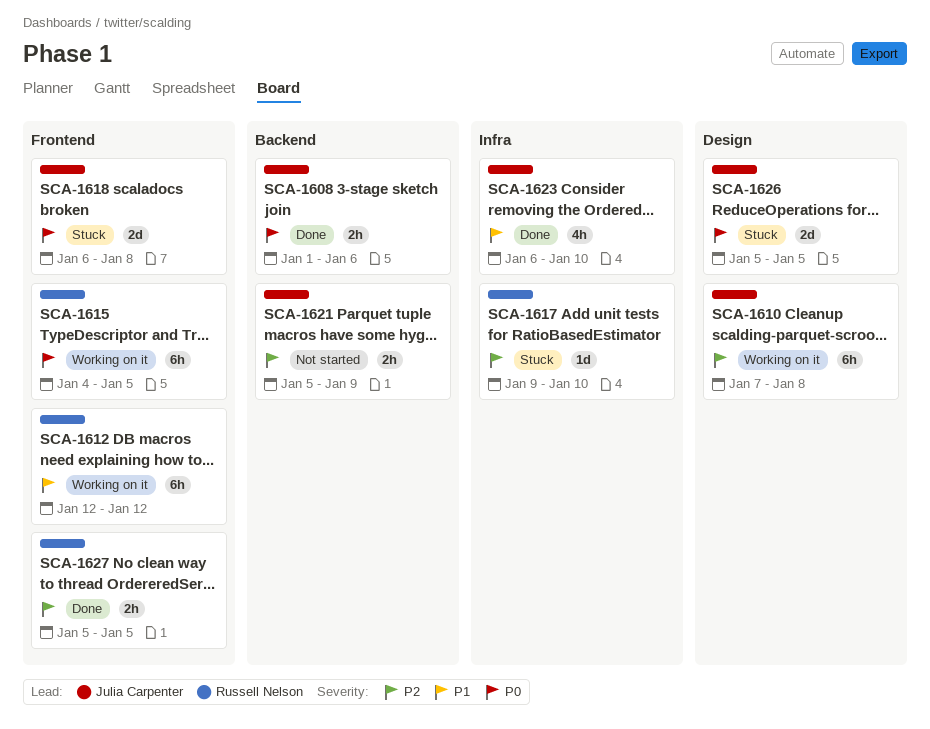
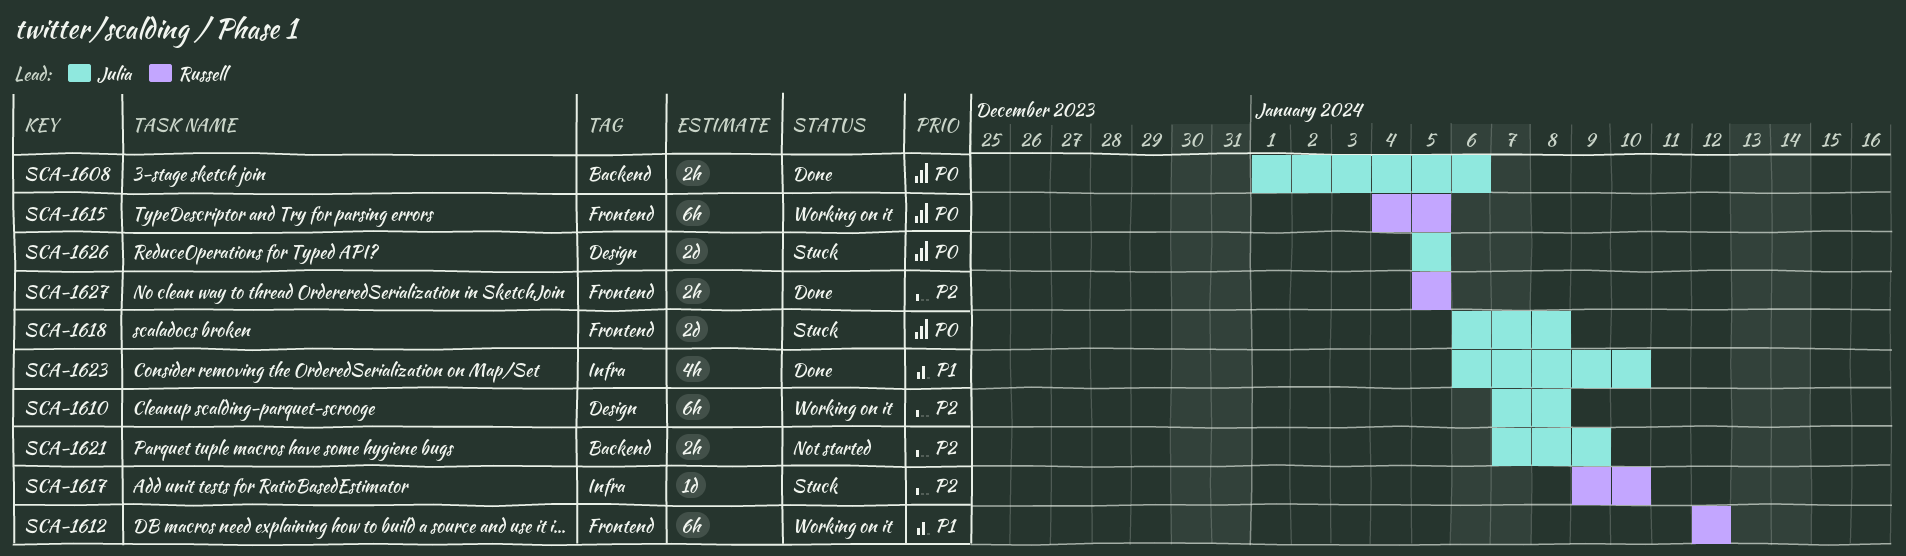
SCA-1621, start: Jan 5 -> Jan 7

